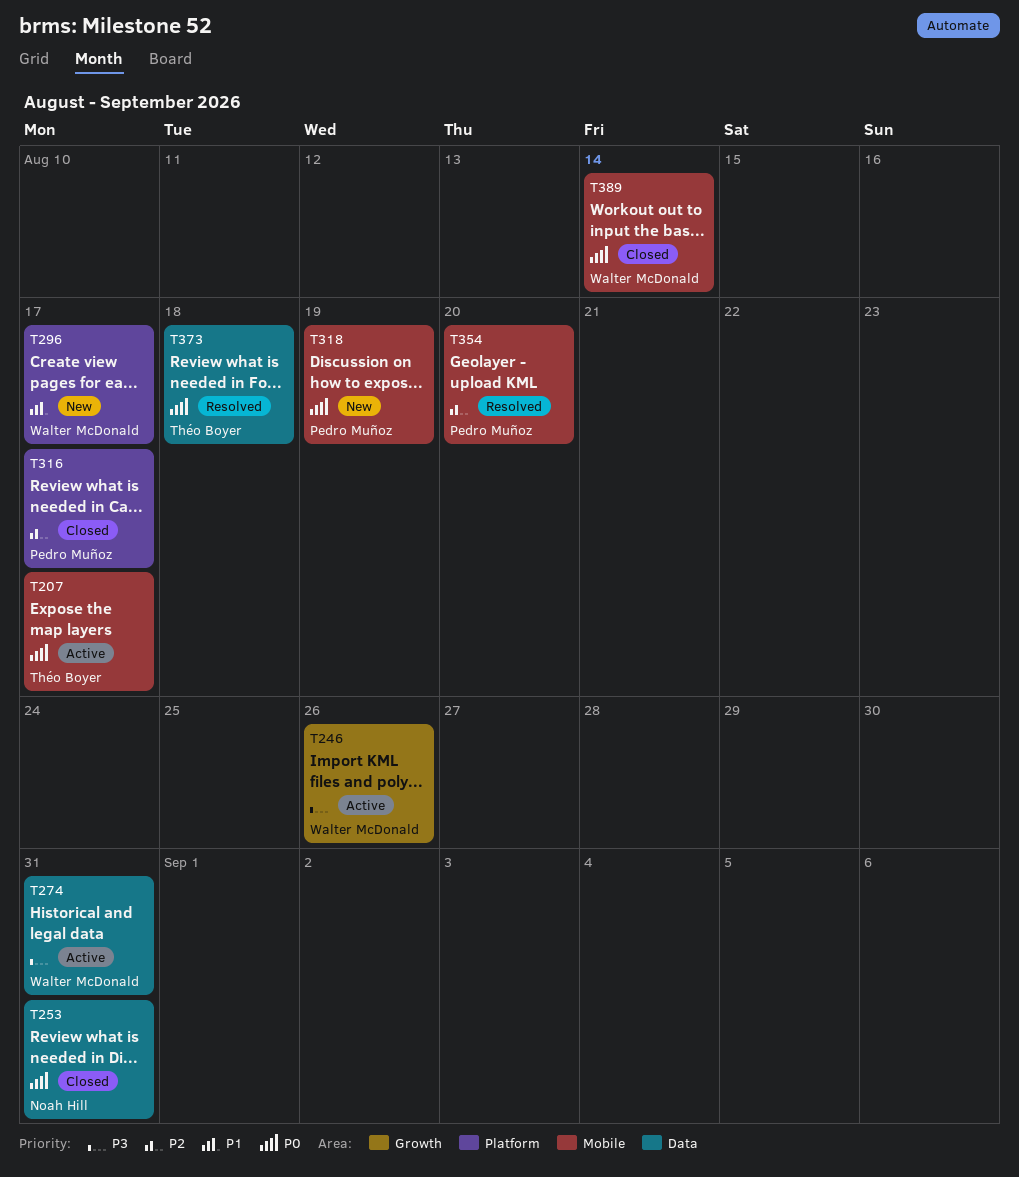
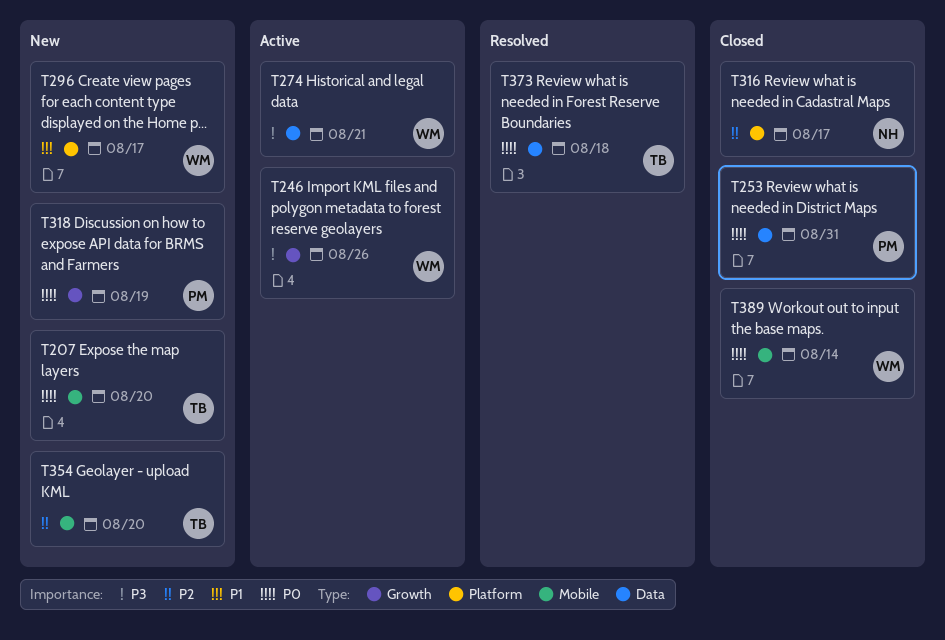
T207, status: Active -> New
T207, due: Aug 17 -> Aug 20
T253, owner: Noah Hill -> Pedro Muñoz
T274, due: Aug 31 -> Aug 21
T316, owner: Pedro Muñoz -> Noah Hill
T318, label: Mobile -> Growth
T354, status: Resolved -> New
T354, owner: Pedro Muñoz -> Théo Boyer

